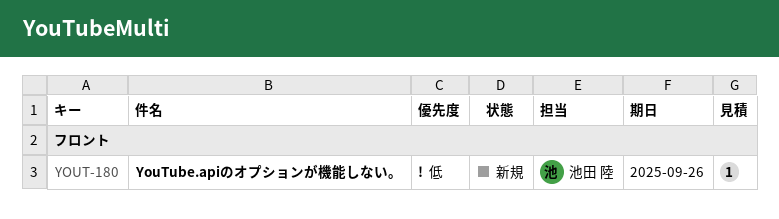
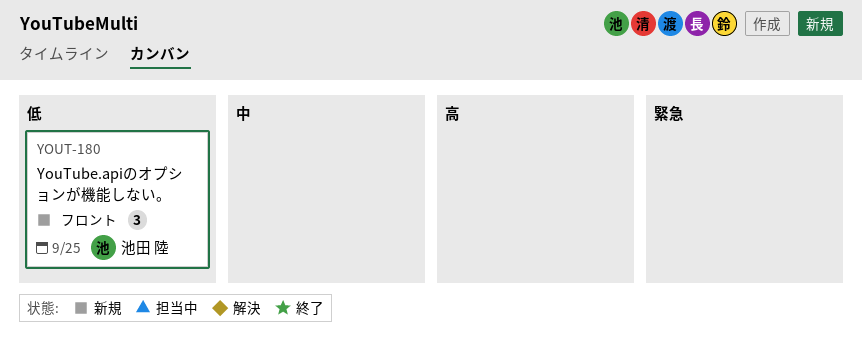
YOUT-180, estimate: 1 -> 3
YOUT-180, due: Sep 26 -> Sep 25

